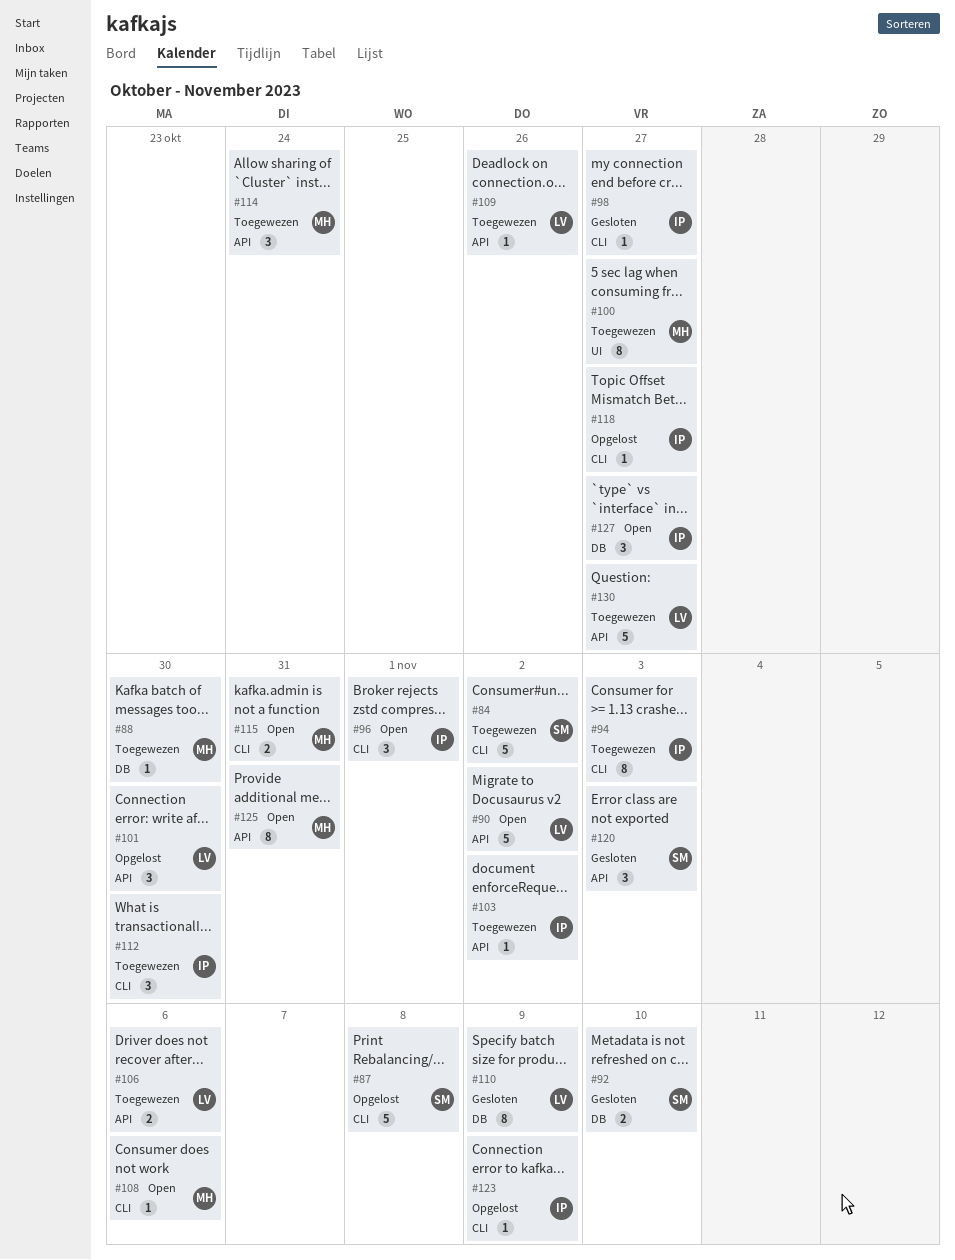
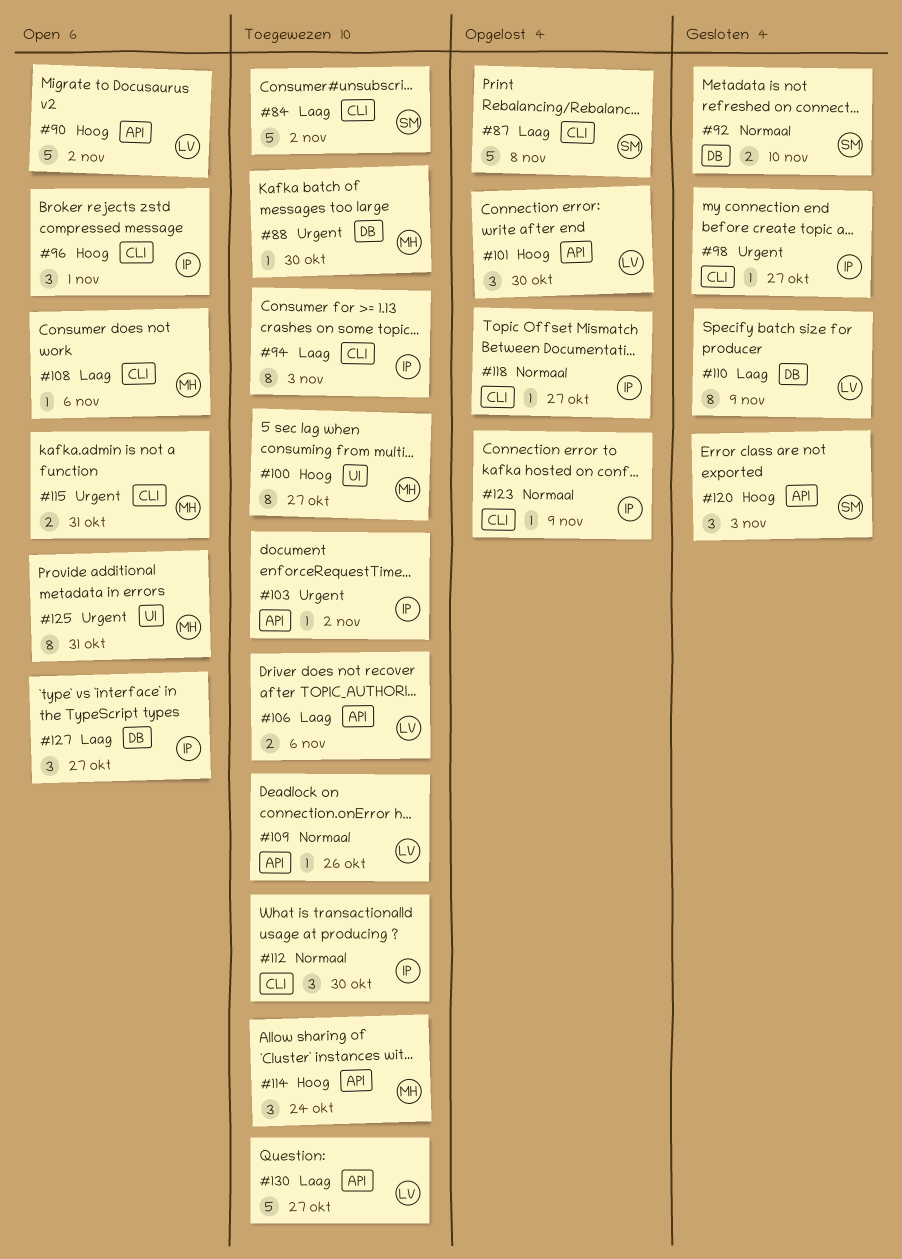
#125, label: API -> UI

